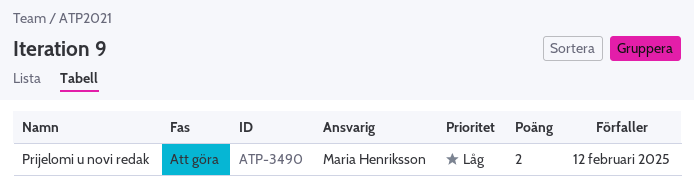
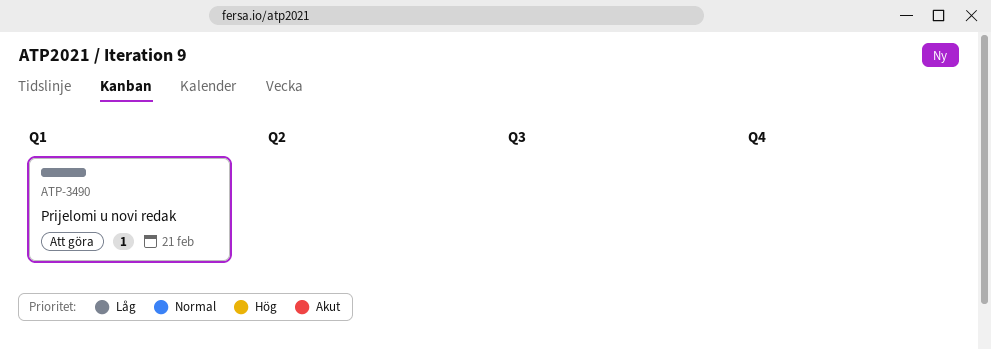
ATP-3490, estimate: 2 -> 1
ATP-3490, due: Feb 12 -> Feb 21

